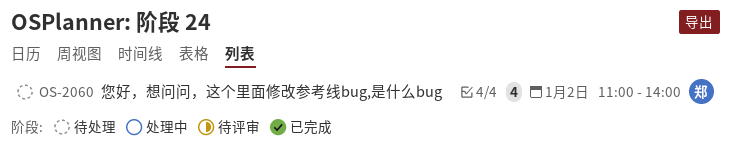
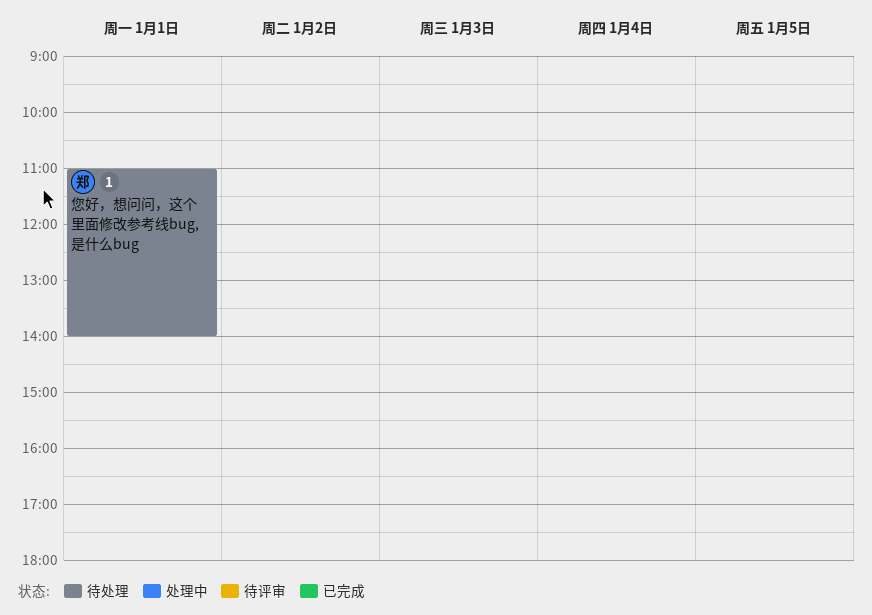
您好，想问问，这个里面修改参考线bug,是什么bug, estimate: 4 -> 1
您好，想问问，这个里面修改参考线bug,是什么bug, day: Jan 2 -> Jan 1

